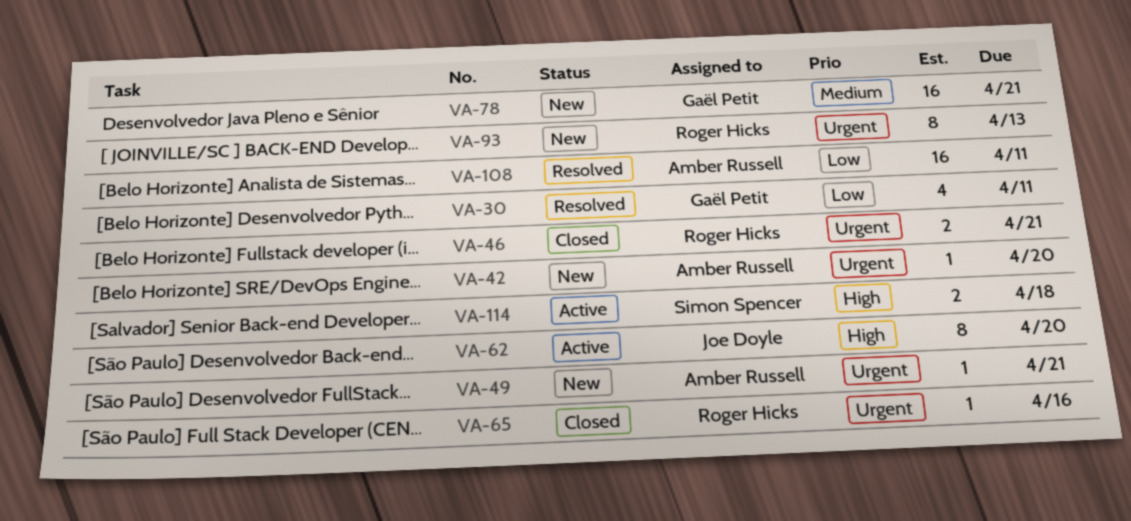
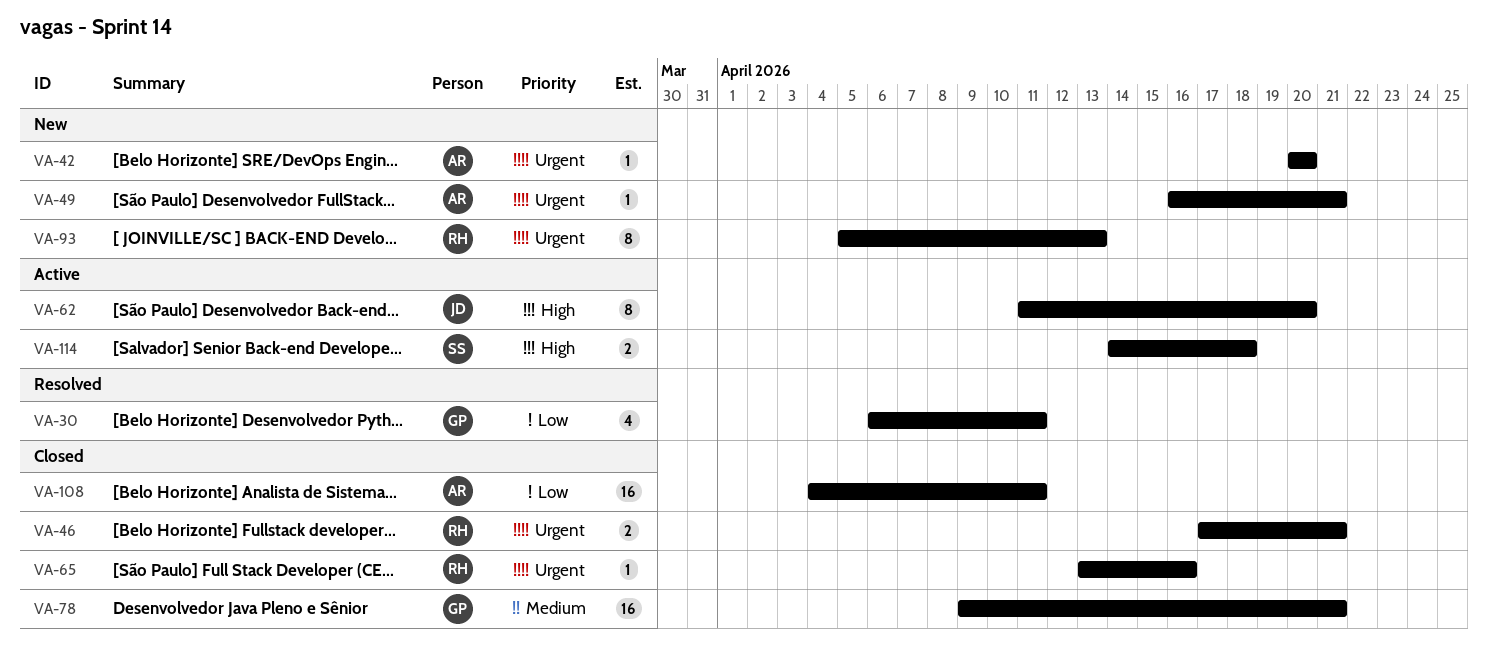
VA-78, status: New -> Closed
VA-108, status: Resolved -> Closed

